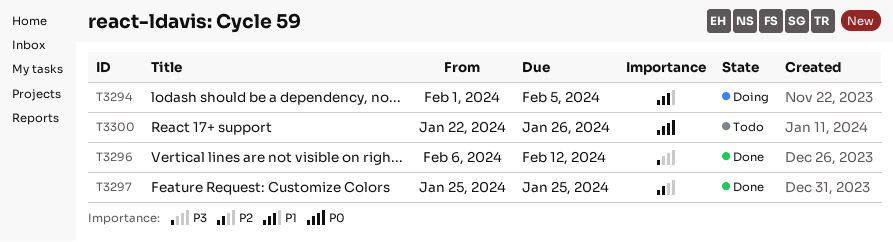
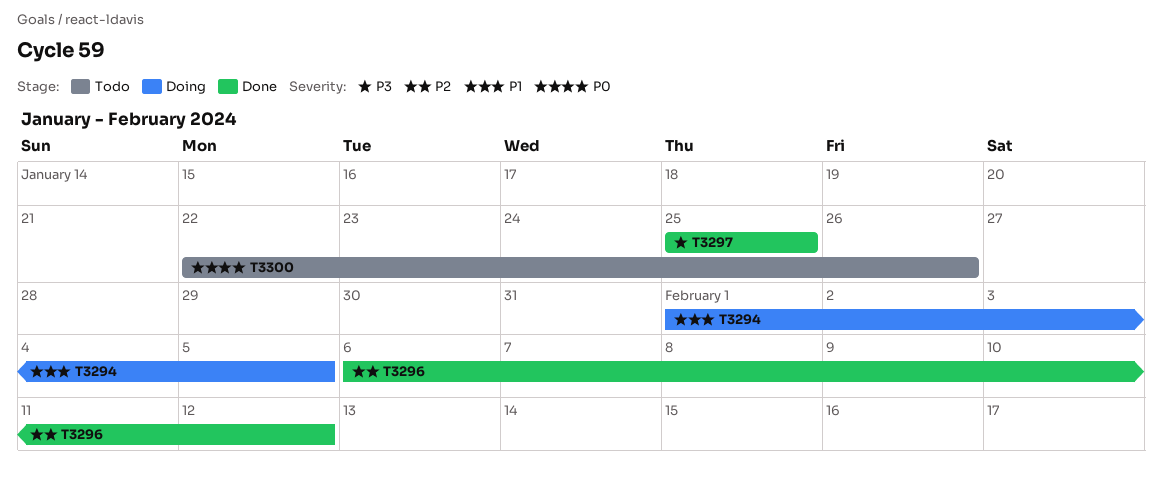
T3296, priority: P3 -> P2
T3297, priority: P2 -> P3

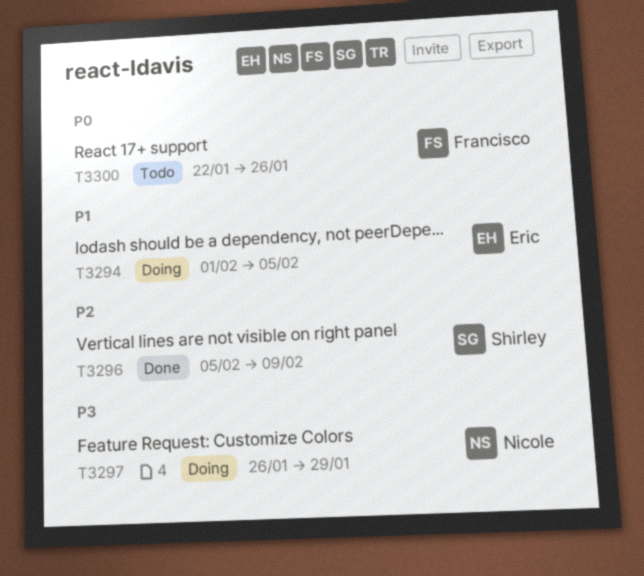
T3296, start: Feb 6 -> Feb 5
T3296, due: Feb 12 -> Feb 9
T3297, status: Done -> Doing
T3297, start: Jan 25 -> Jan 26
T3297, due: Jan 25 -> Jan 29

